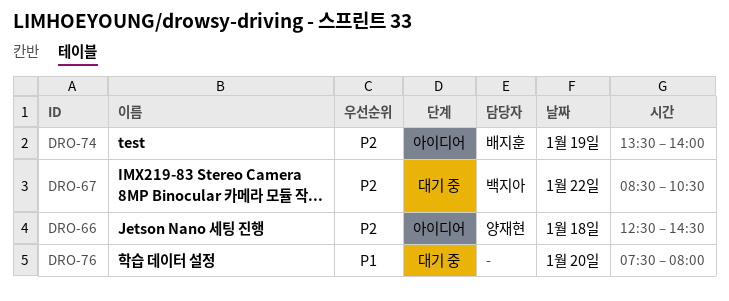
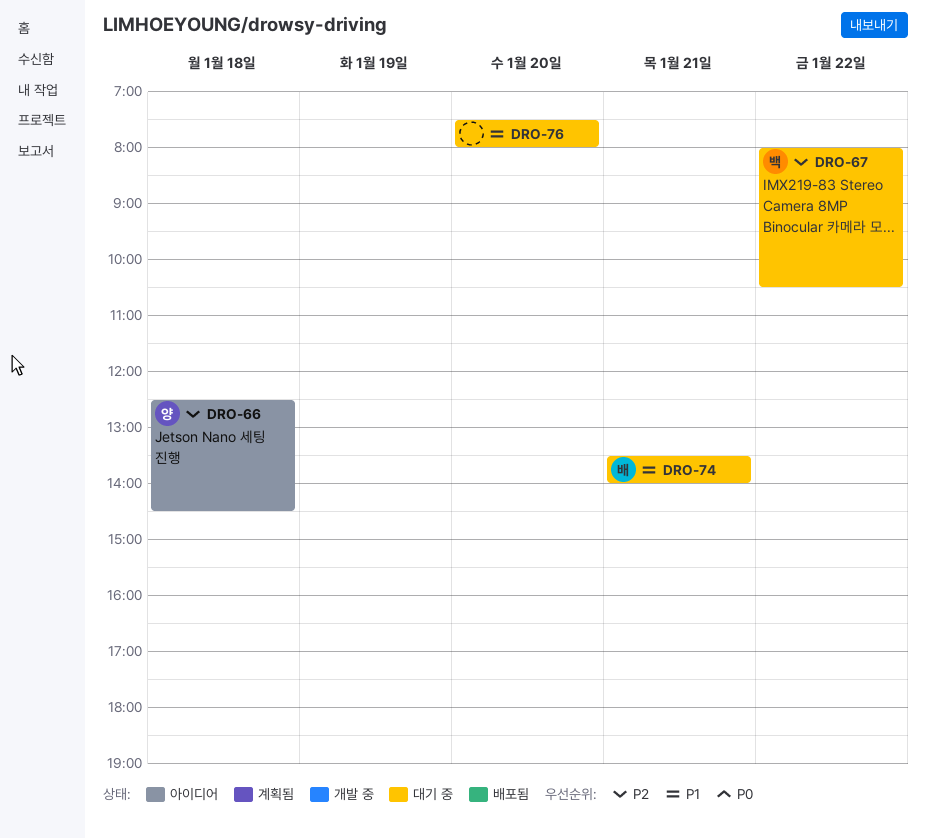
DRO-67, begins: 08:30 -> 08:00
DRO-74, status: 아이디어 -> 대기 중
DRO-74, priority: P2 -> P1
DRO-74, day: Jan 19 -> Jan 21

